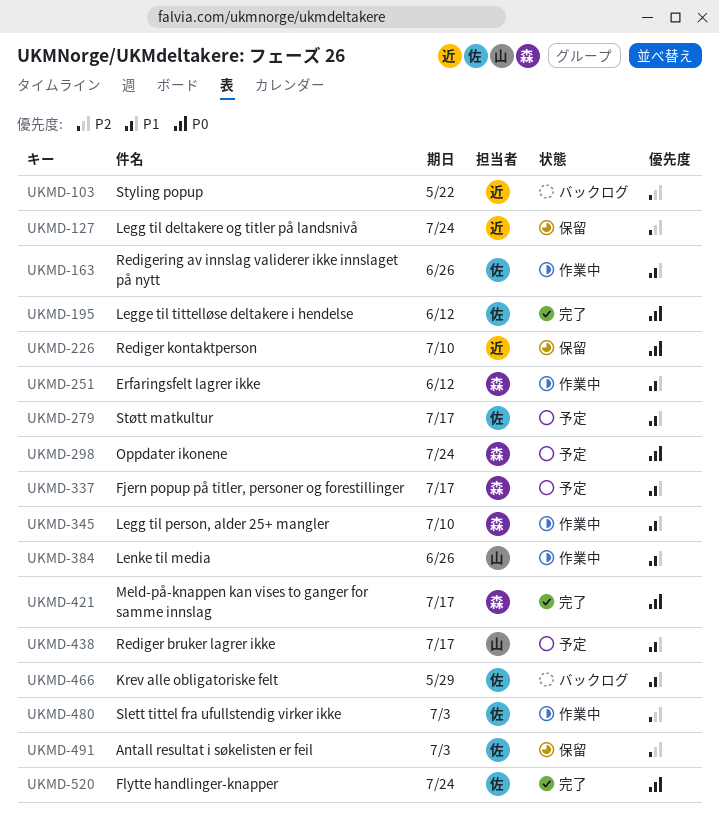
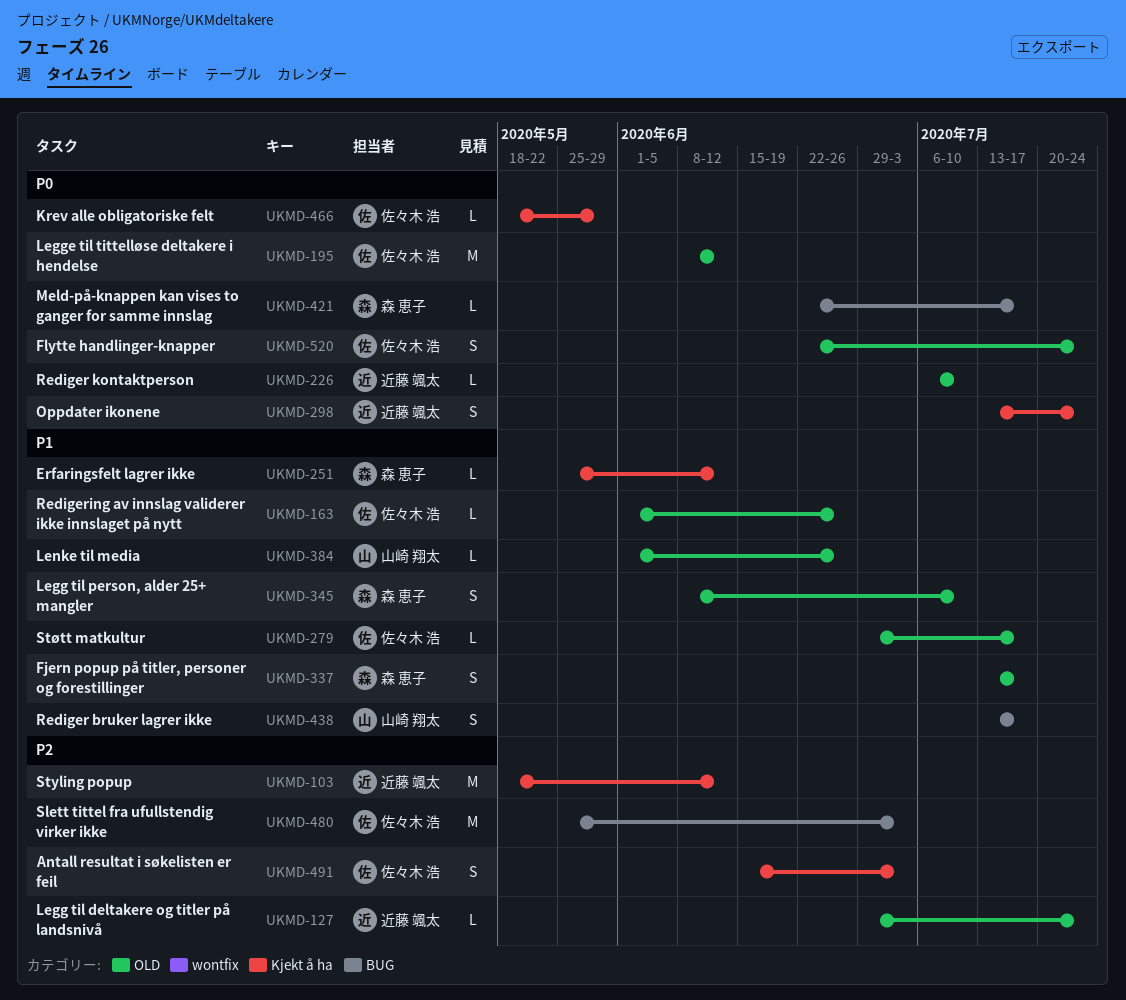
UKMD-103, due: May 22 -> Jun 12
UKMD-298, owner: 森 恵子 -> 近藤 颯太
UKMD-466, priority: P1 -> P0

